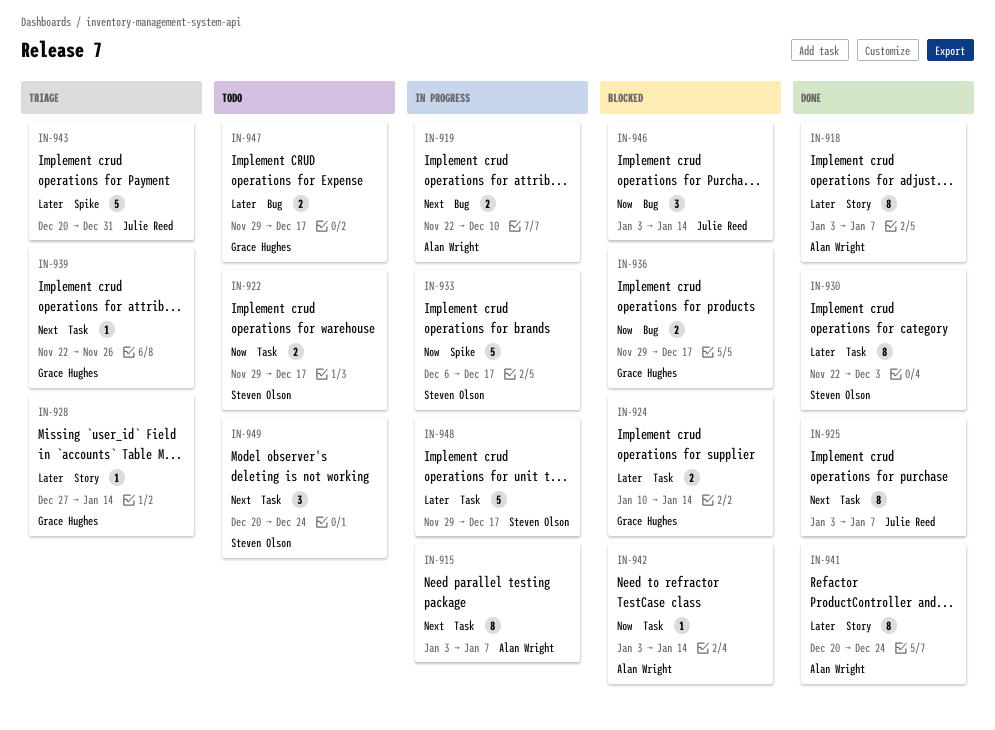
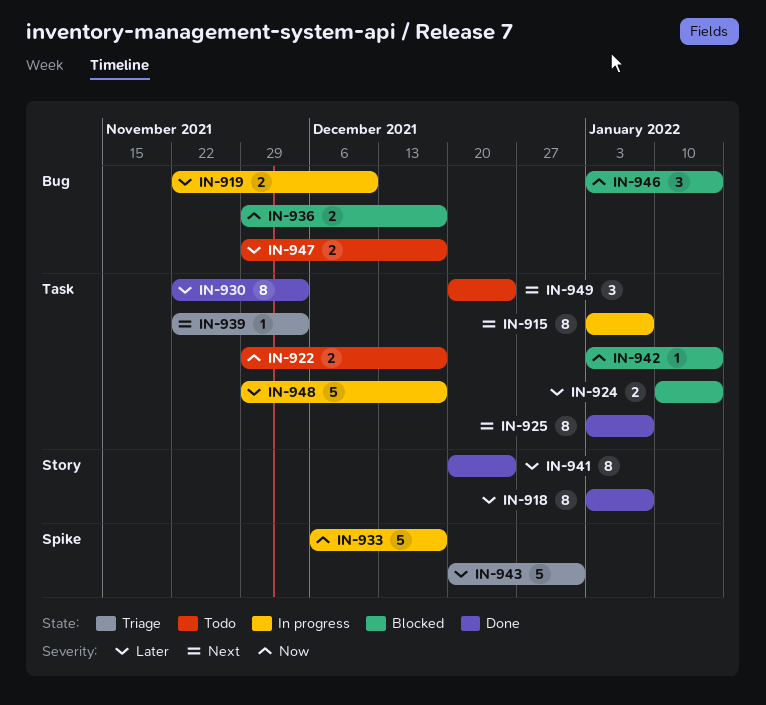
IN-919, priority: Next -> Later
IN-928: present -> none
IN-939, due: Nov 26 -> Dec 3

